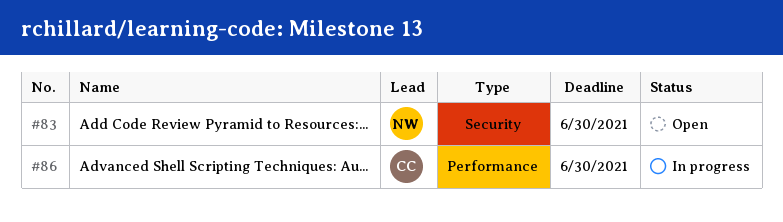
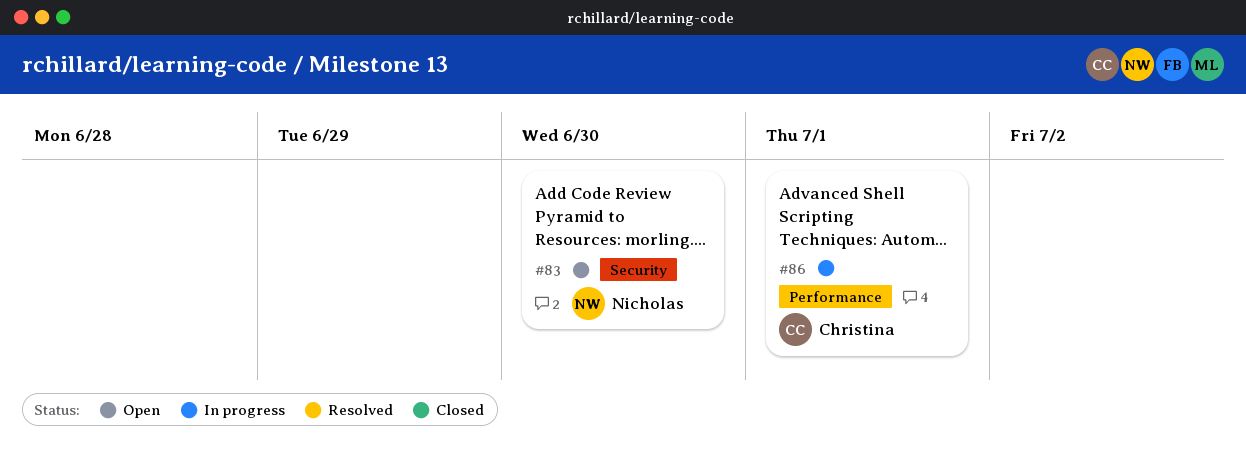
#86, due: Jun 30 -> Jul 1

